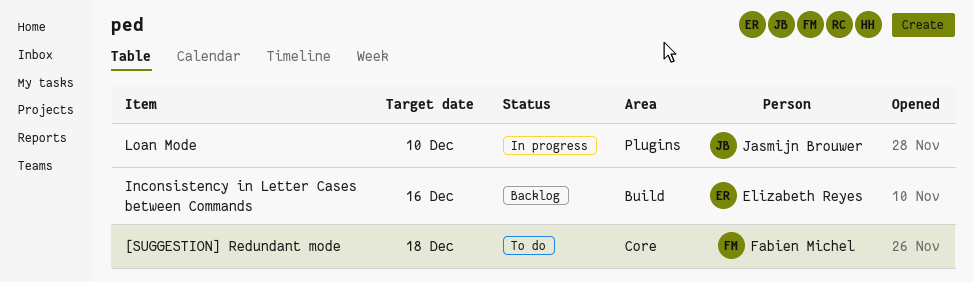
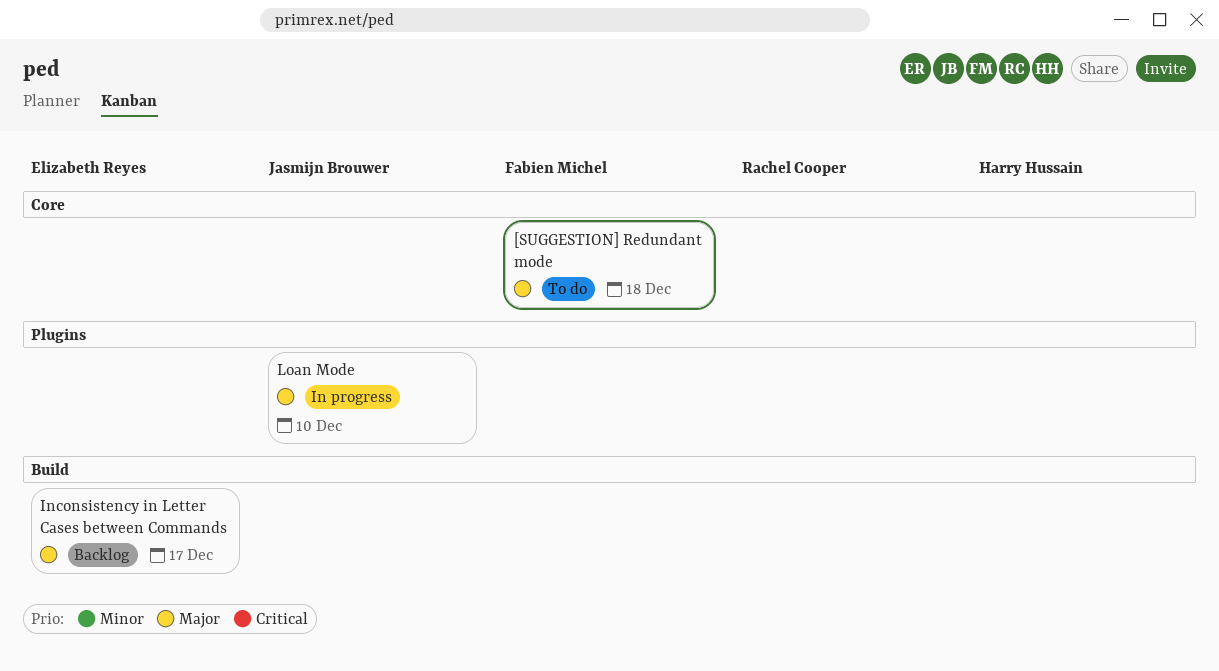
Inconsistency in Letter Cases between Commands, due: Dec 16 -> Dec 17

